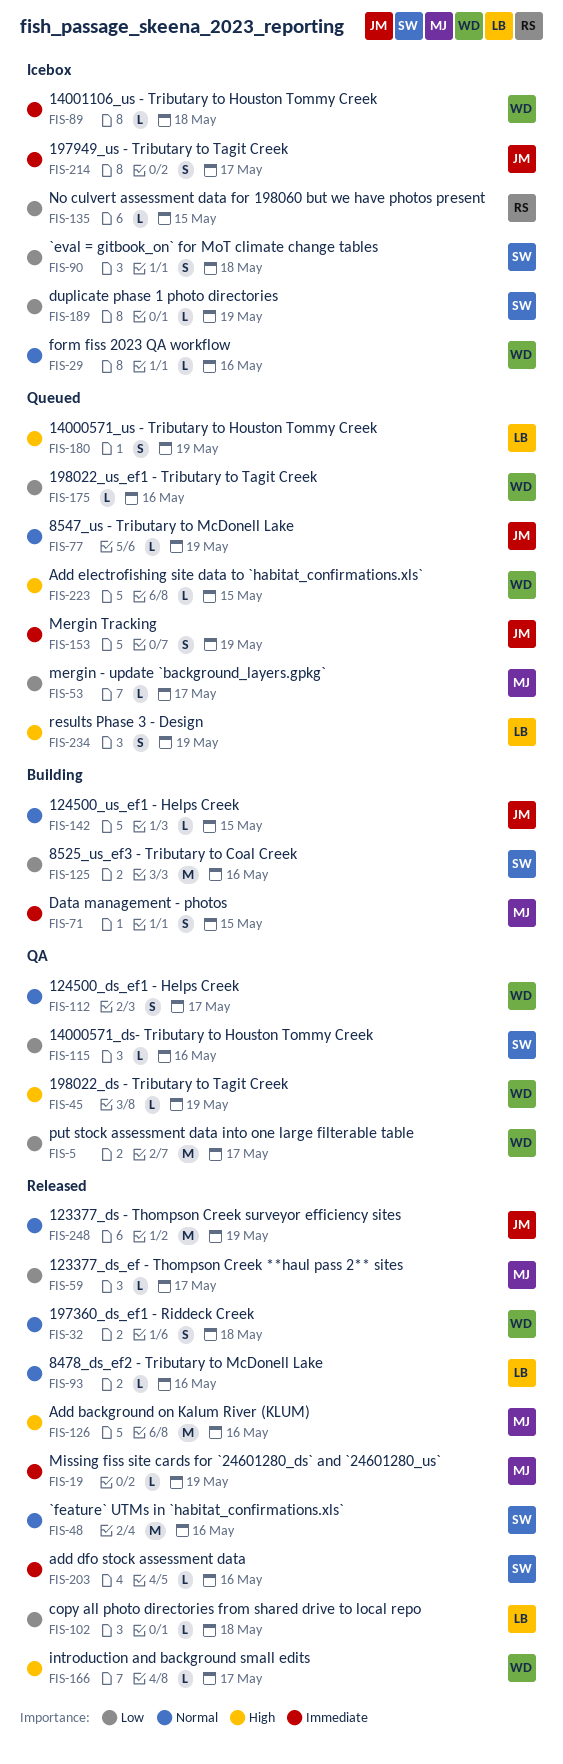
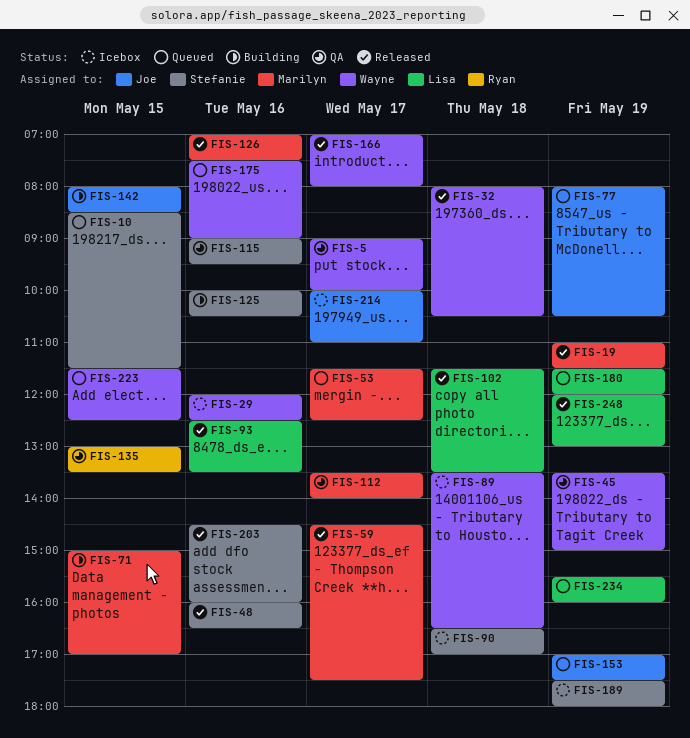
FIS-10: none -> present
FIS-112, owner: Wayne -> Marilyn
FIS-135, status: Icebox -> QA
FIS-248, owner: Joe -> Lisa

